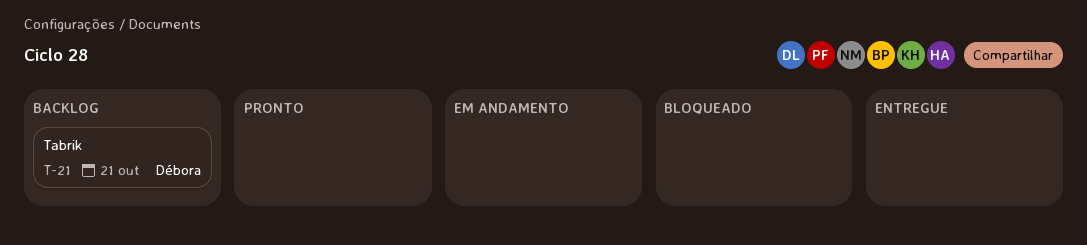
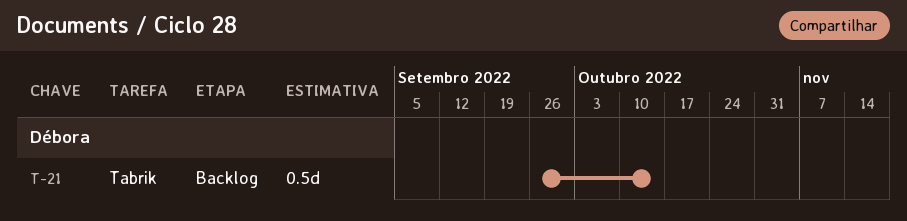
T-21, due: Oct 21 -> Oct 14

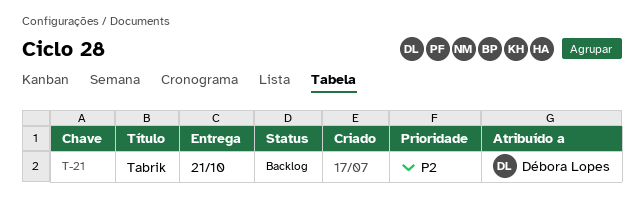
T-21, due: Oct 14 -> Oct 21

